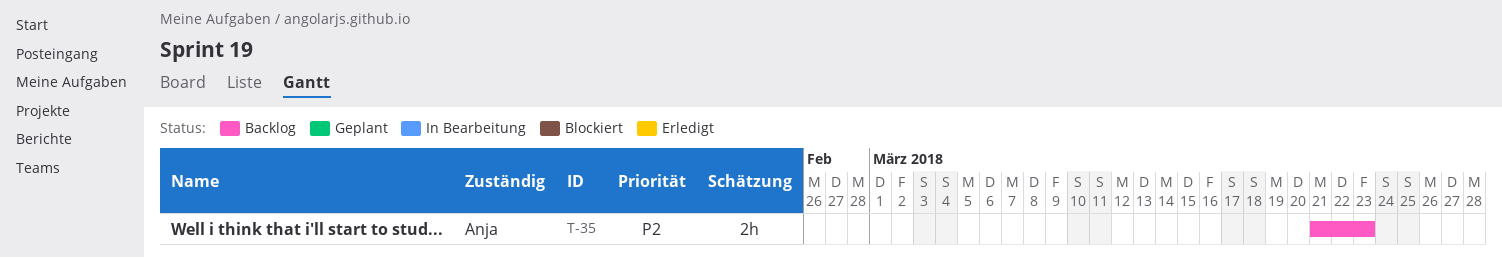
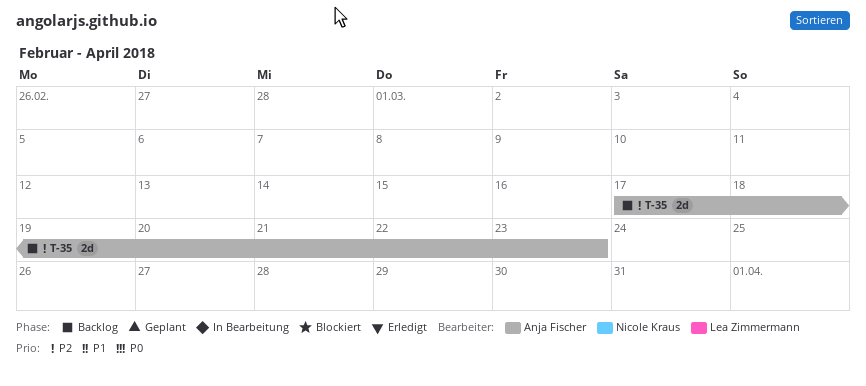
T-35, estimate: 2h -> 2d
T-35, start: Mar 21 -> Mar 17

